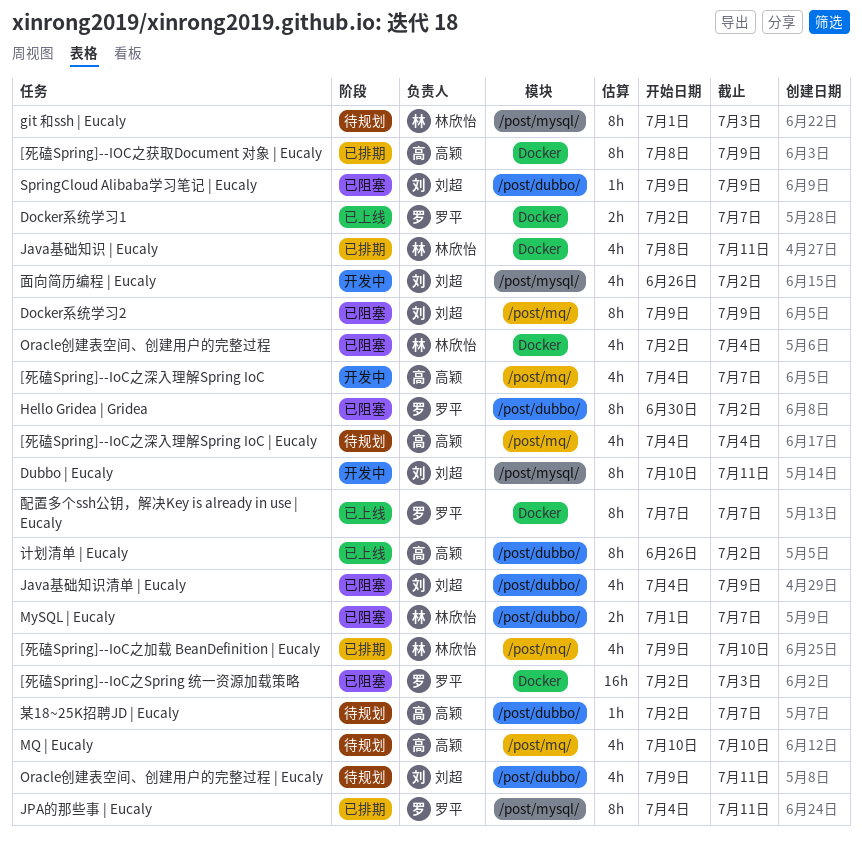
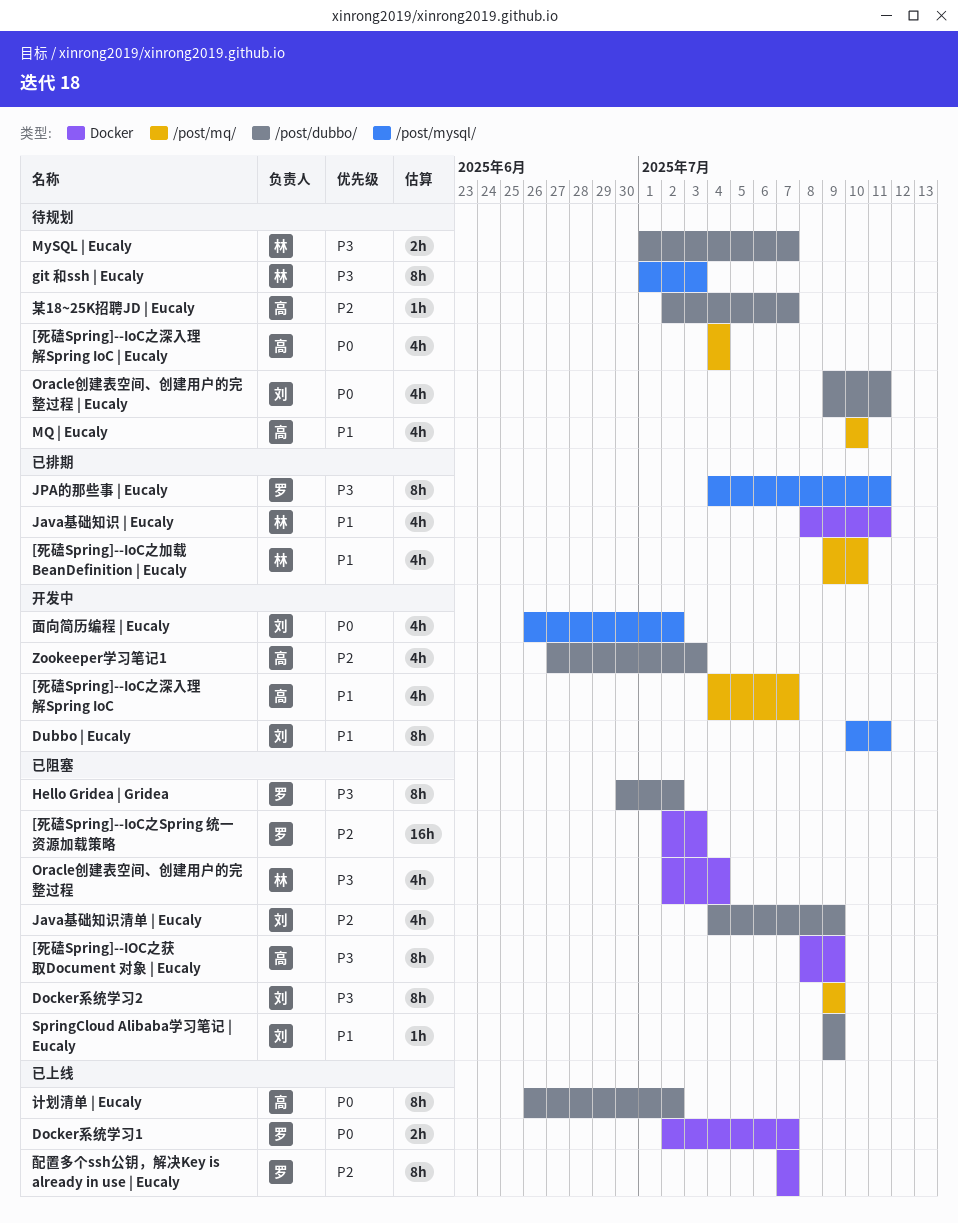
[死磕Spring]--IOC之获取Document 对象 | Eucaly, status: 已排期 -> 已阻塞
MySQL | Eucaly, status: 已阻塞 -> 待规划
Zookeeper学习笔记1: none -> present

